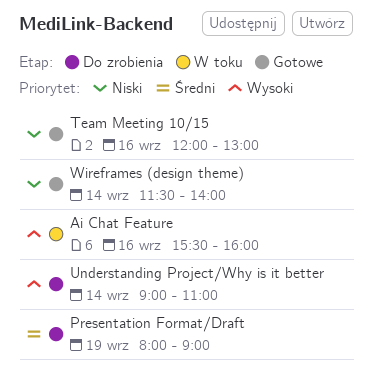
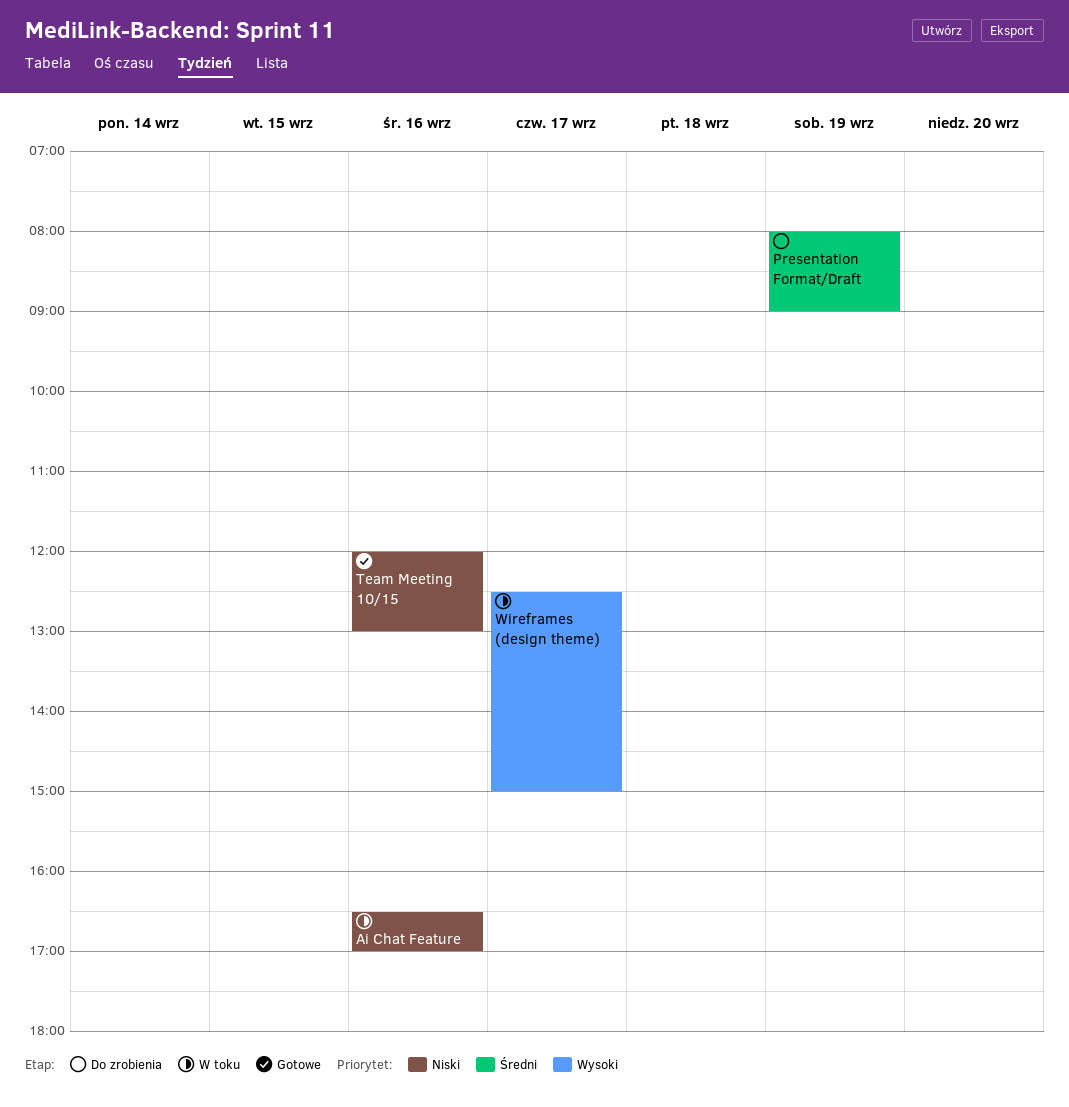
Ai Chat Feature, priority: Wysoki -> Niski
Ai Chat Feature, begins: 15:30 -> 16:30
Ai Chat Feature, ends: 16:00 -> 17:00
Understanding Project/Why is it better: present -> none
Wireframes (design theme), status: Gotowe -> W toku
Wireframes (design theme), priority: Niski -> Wysoki
Wireframes (design theme), day: Sep 14 -> Sep 17
Wireframes (design theme), begins: 11:30 -> 12:30
Wireframes (design theme), ends: 14:00 -> 15:00

